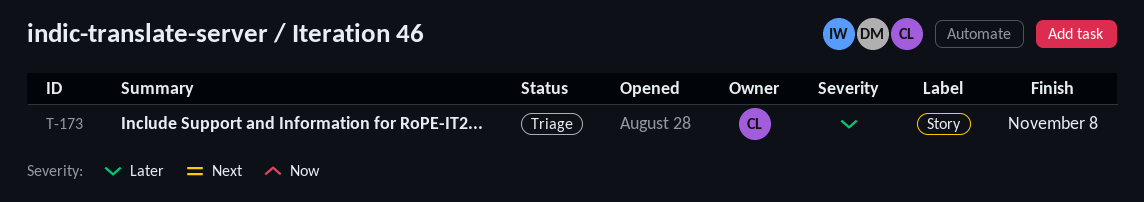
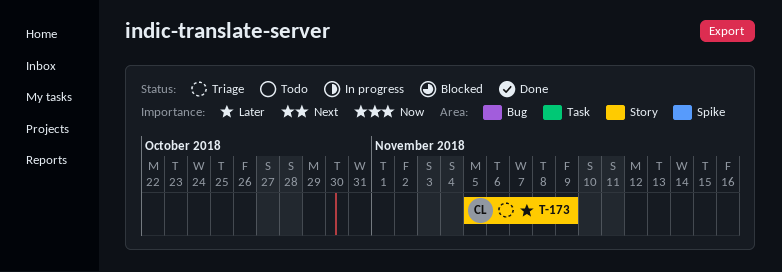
T-173, due: Nov 8 -> Nov 9

